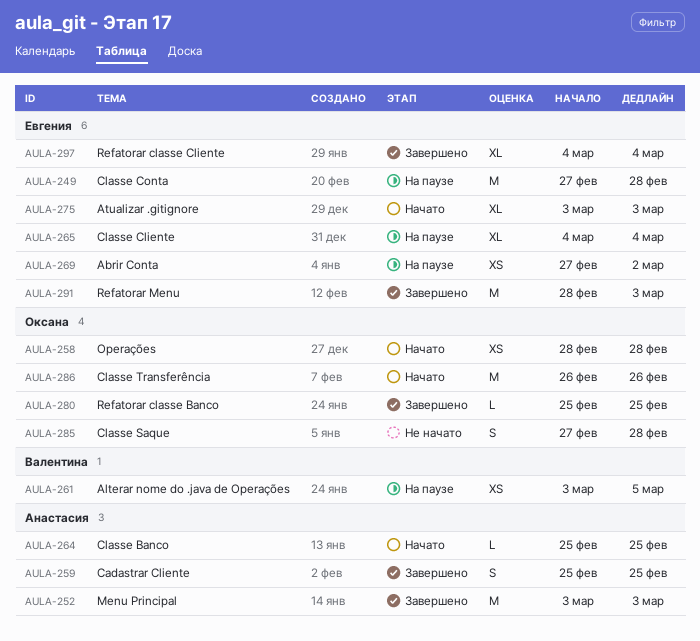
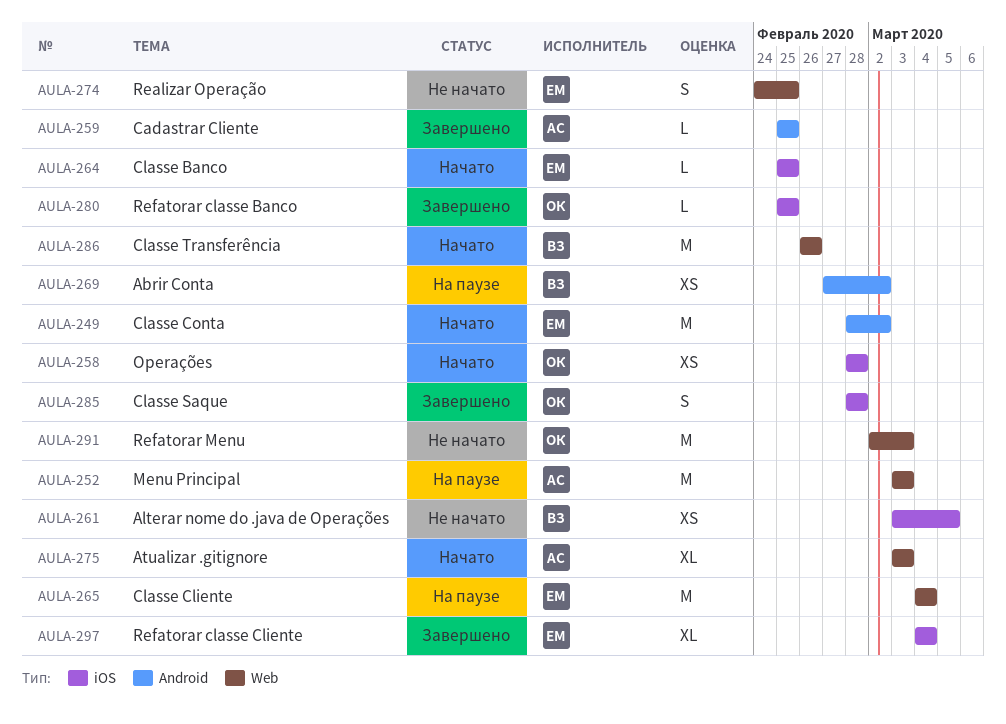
AULA-249, status: На паузе -> Начато
AULA-249, start: Feb 27 -> Feb 28
AULA-249, due: Feb 28 -> Mar 2
AULA-252, status: Завершено -> На паузе
AULA-259, estimate: S -> L
AULA-261, status: На паузе -> Не начато
AULA-264, owner: Анастасия -> Евгения
AULA-265, estimate: XL -> M
AULA-269, owner: Евгения -> Валентина
AULA-274: none -> present
AULA-275, owner: Евгения -> Анастасия
AULA-285, status: Не начато -> Завершено
AULA-285, start: Feb 27 -> Feb 28
AULA-286, owner: Оксана -> Валентина
AULA-291, status: Завершено -> Не начато
AULA-291, owner: Евгения -> Оксана
AULA-291, start: Feb 28 -> Mar 2

